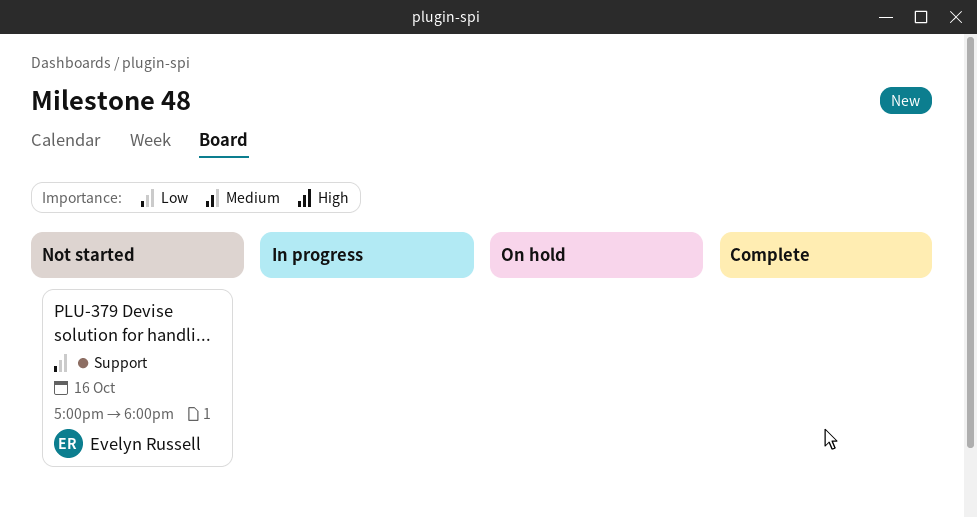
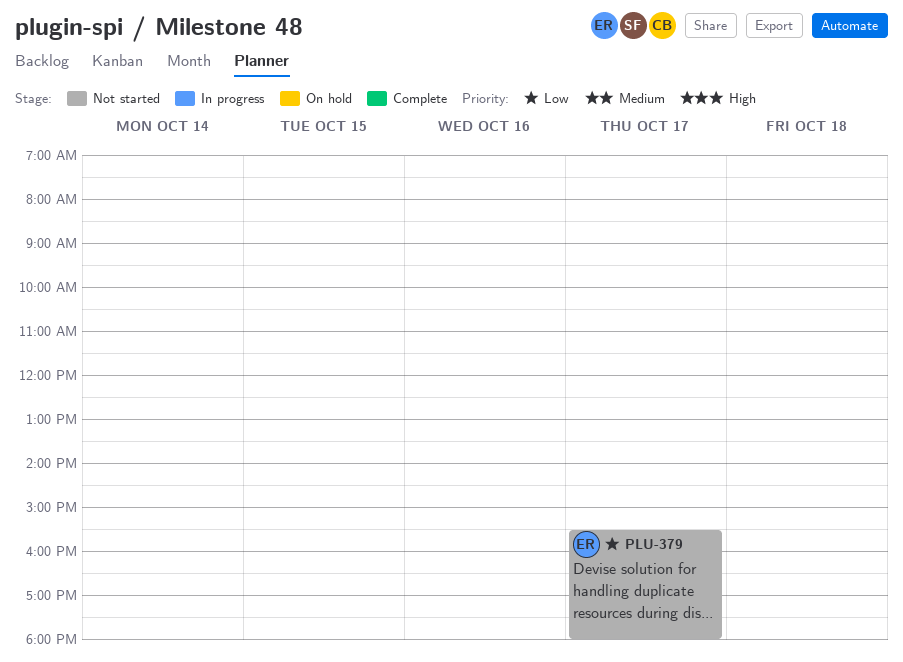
PLU-379, day: Oct 16 -> Oct 17
PLU-379, begins: 17:00 -> 15:30

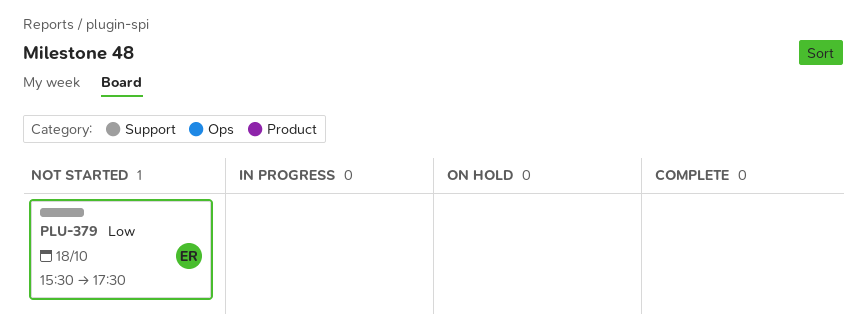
PLU-379, day: Oct 17 -> Oct 18
PLU-379, ends: 18:00 -> 17:30

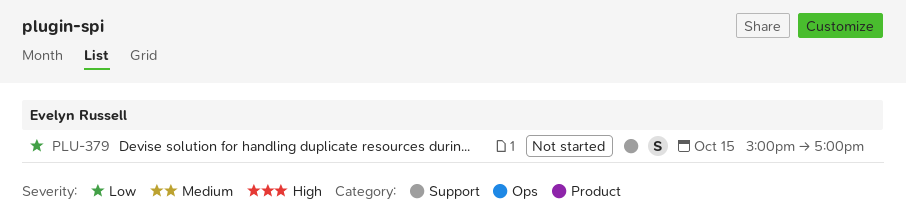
PLU-379, day: Oct 18 -> Oct 15
PLU-379, begins: 15:30 -> 15:00
PLU-379, ends: 17:30 -> 17:00

